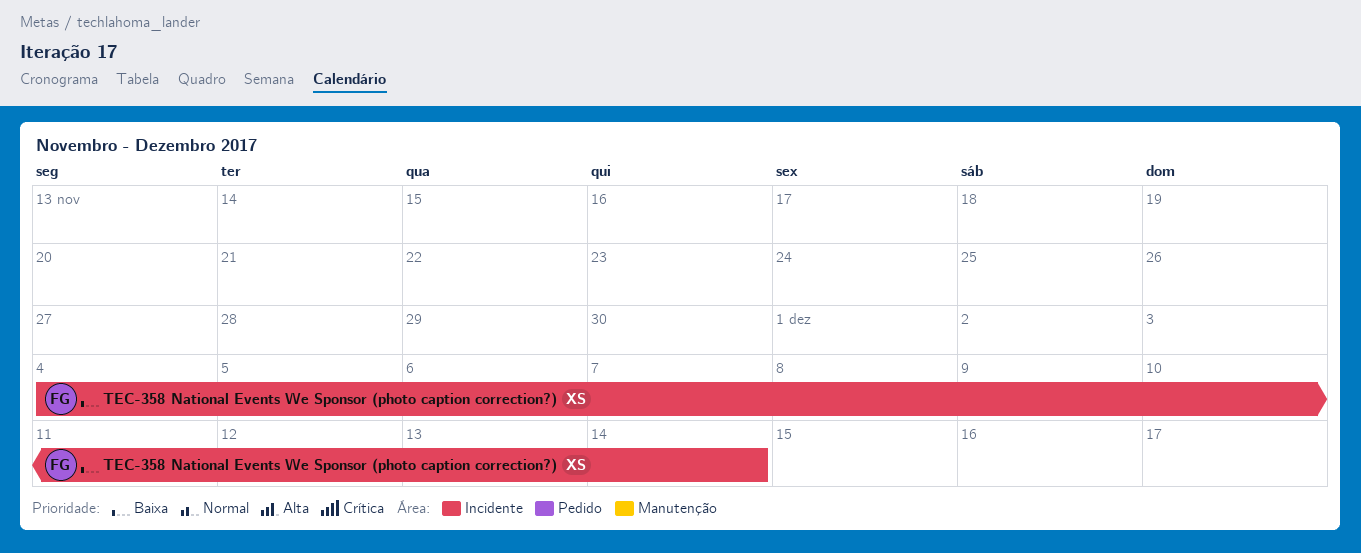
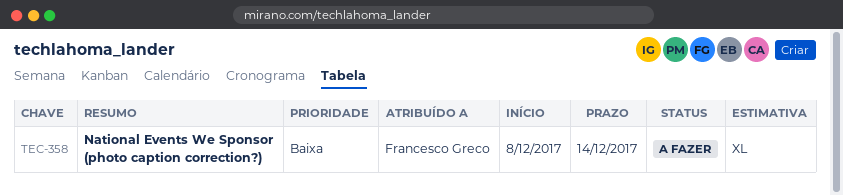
TEC-358, estimate: XS -> XL
TEC-358, start: Dec 4 -> Dec 8

